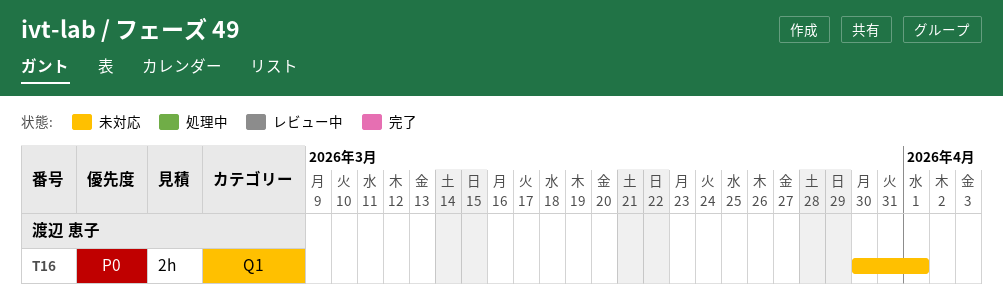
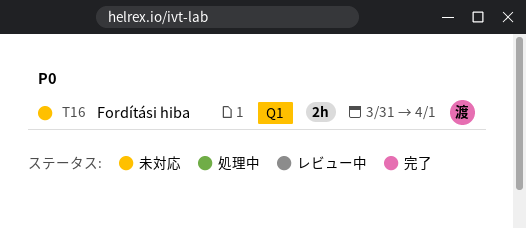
T16, start: Mar 30 -> Mar 31

